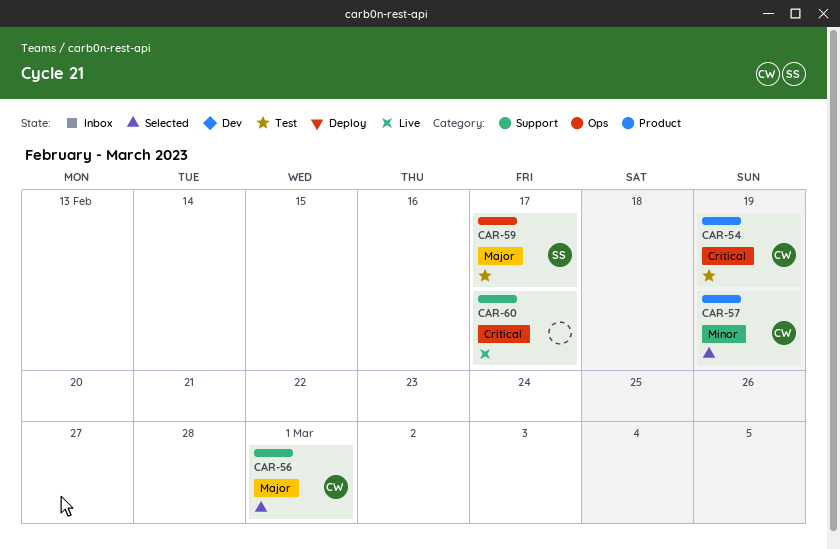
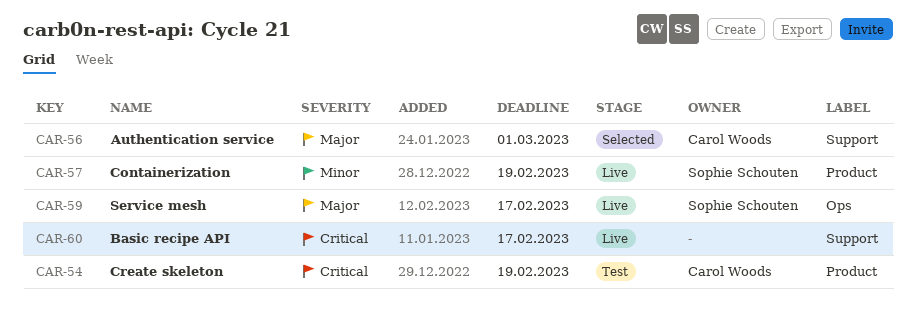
CAR-57, status: Selected -> Live
CAR-57, owner: Carol Woods -> Sophie Schouten
CAR-59, status: Test -> Live

